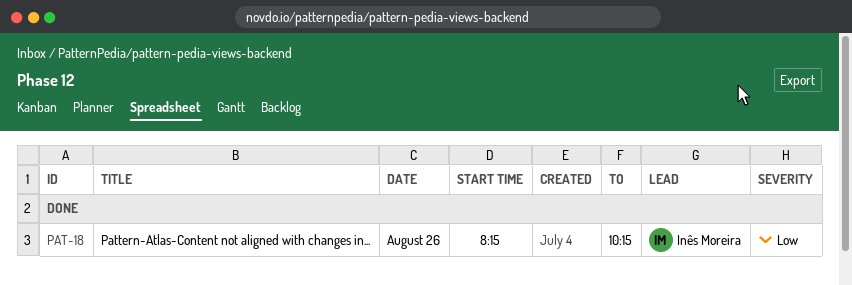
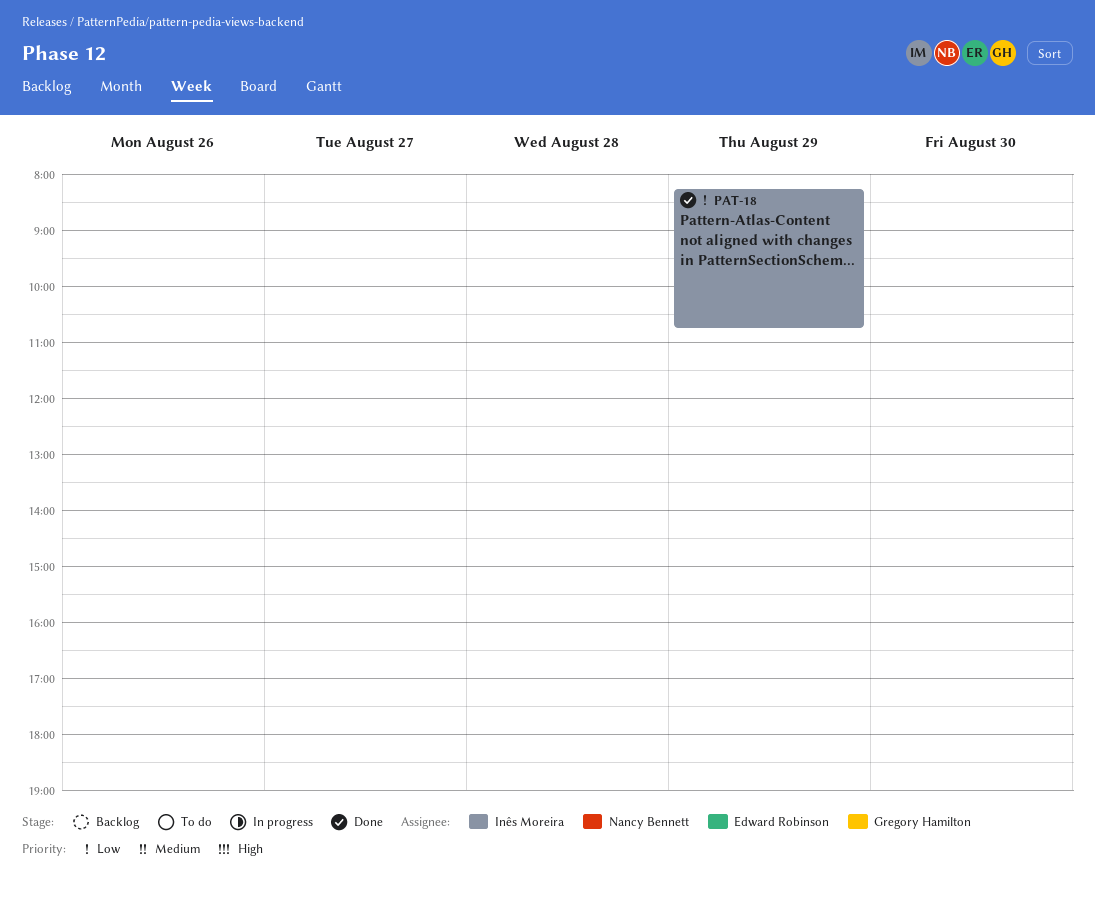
PAT-18, day: Aug 26 -> Aug 29
PAT-18, ends: 10:15 -> 10:45

